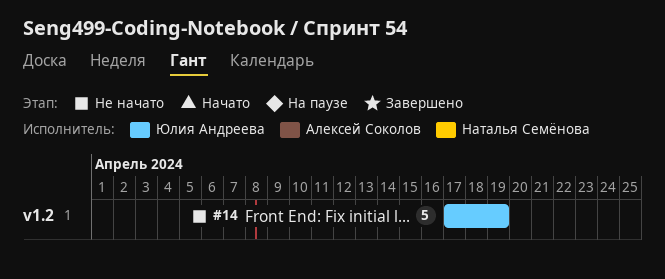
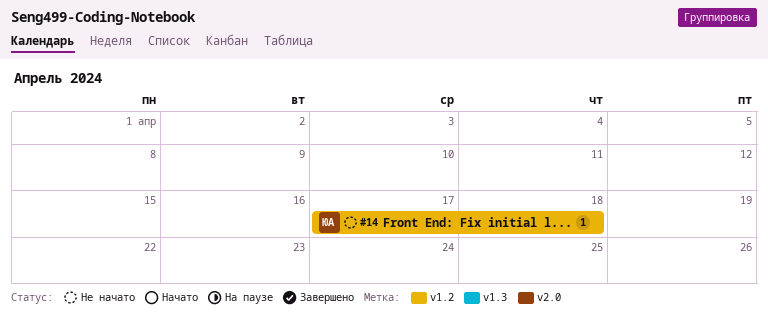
#14, estimate: 5 -> 1
#14, due: Apr 19 -> Apr 18

